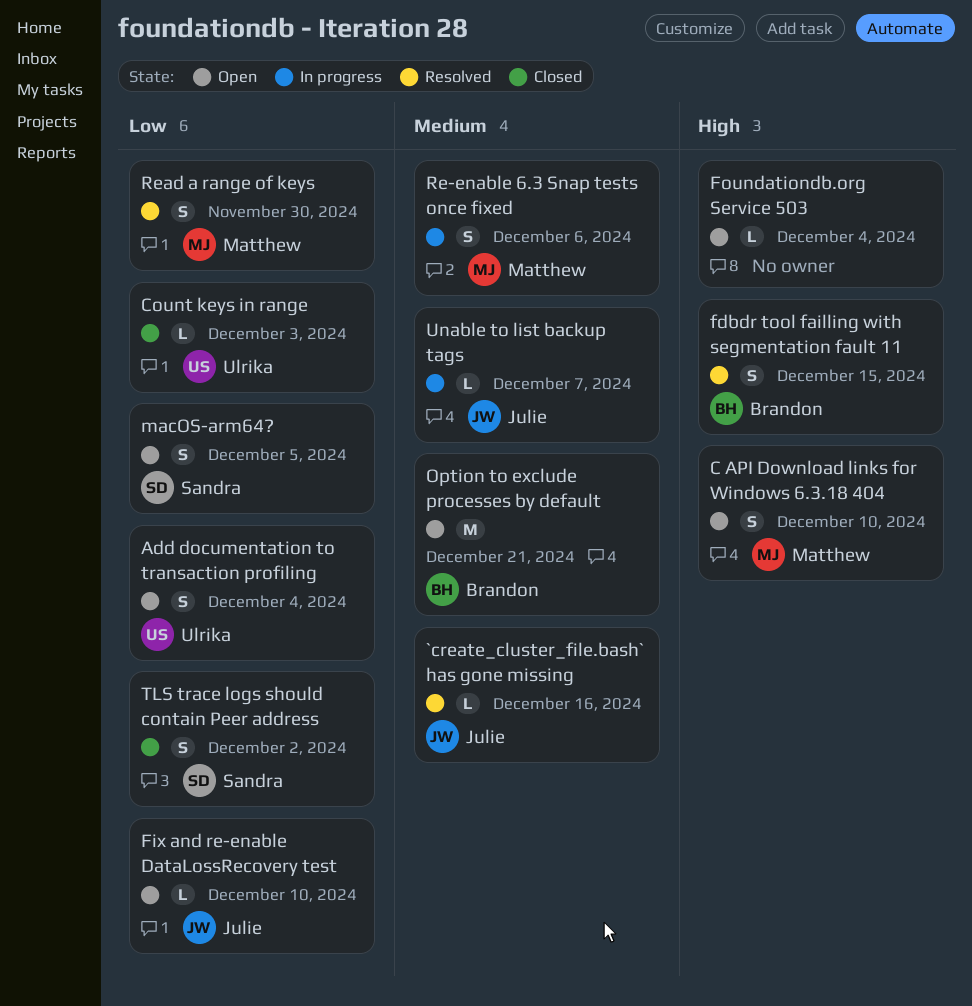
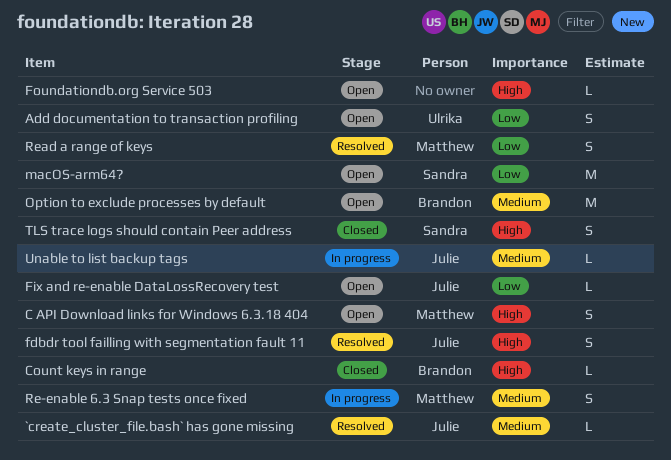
Count keys in range, owner: Ulrika -> Brandon
Count keys in range, priority: Low -> High
fdbdr tool failling with segmentation fault 11, owner: Brandon -> Julie
macOS-arm64?, estimate: S -> M
TLS trace logs should contain Peer address, priority: Low -> High

